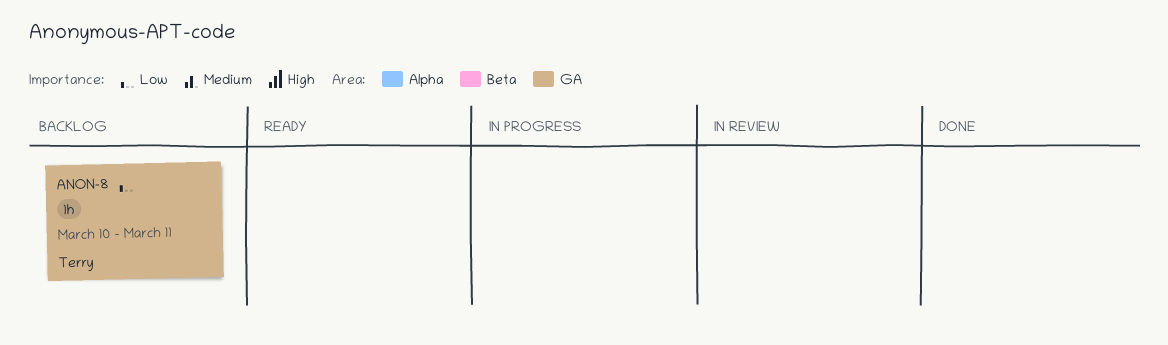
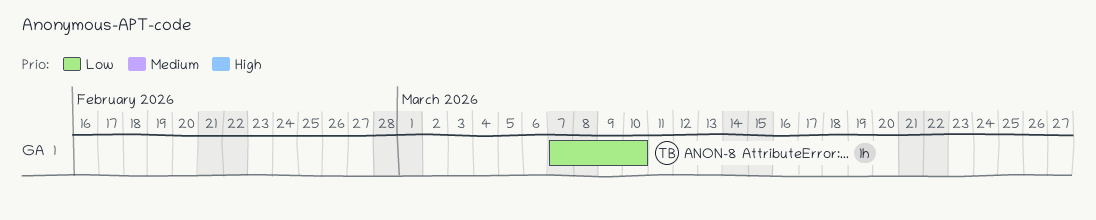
ANON-8, start: Mar 10 -> Mar 7
ANON-8, due: Mar 11 -> Mar 10

